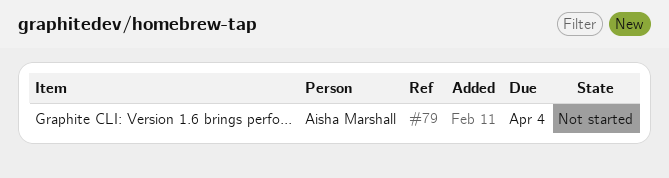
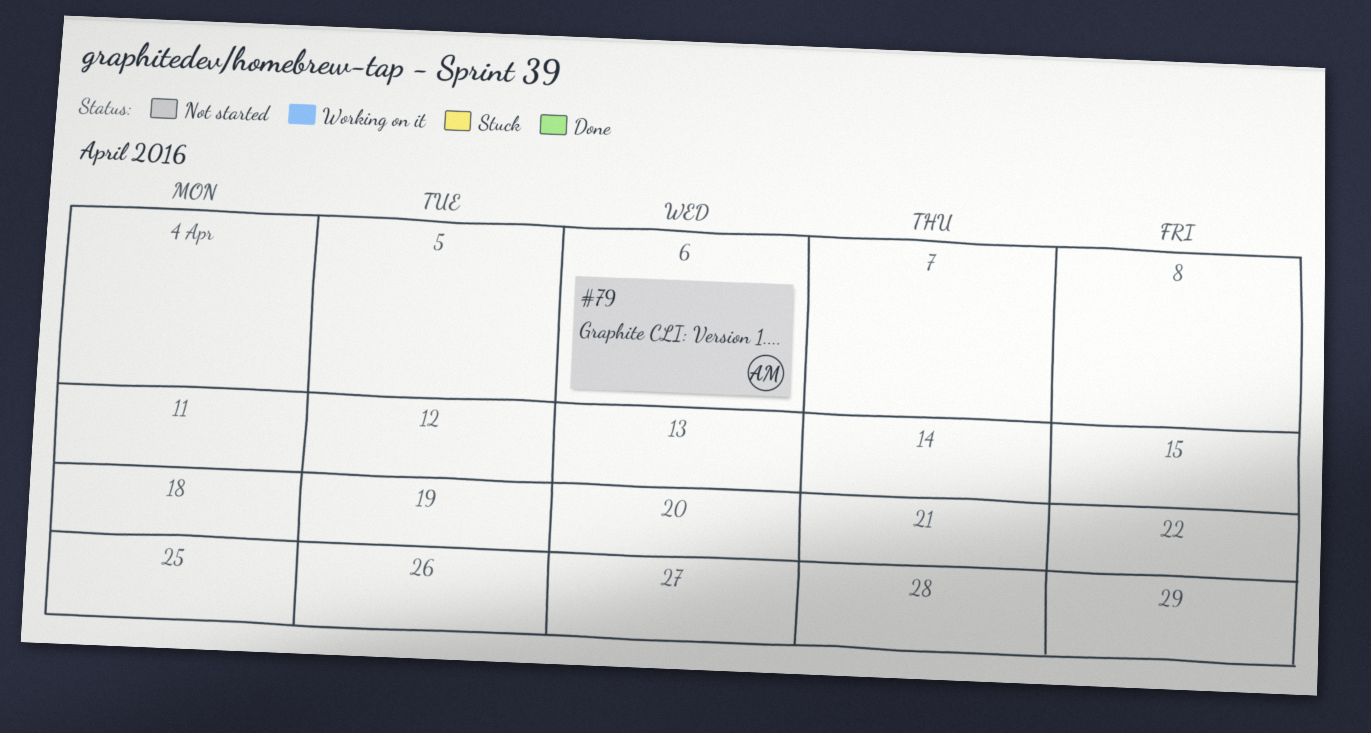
#79, due: Apr 4 -> Apr 6

